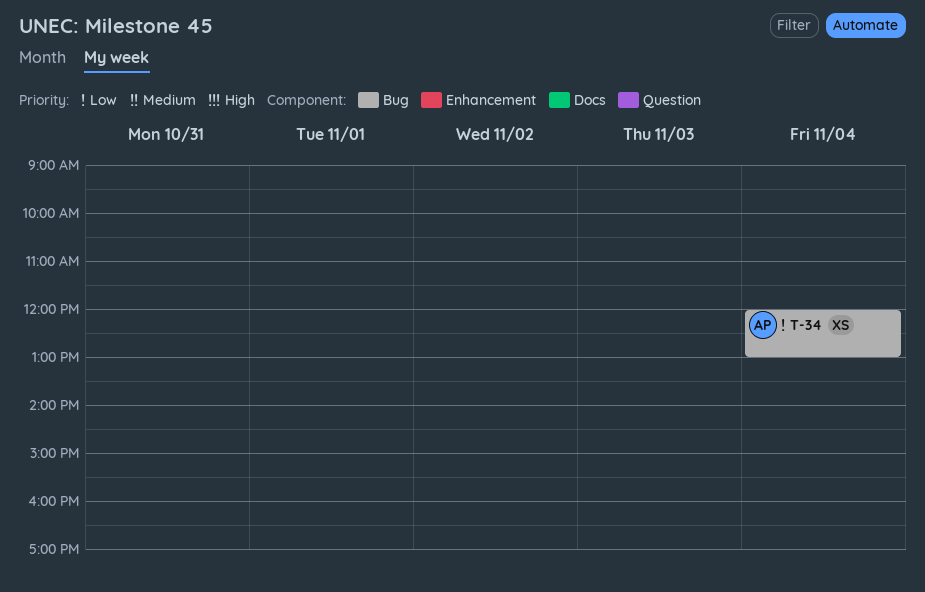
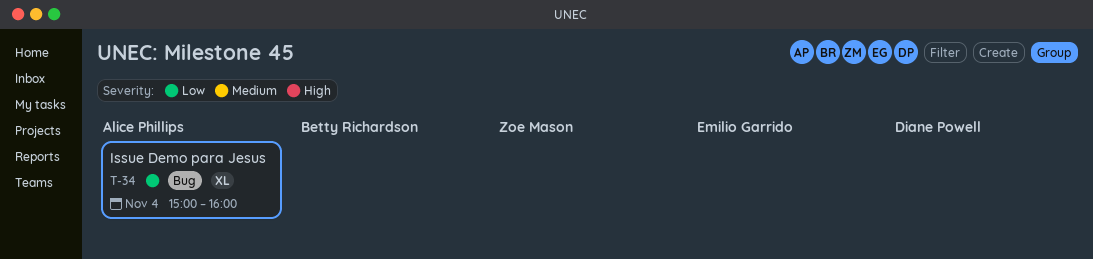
T-34, estimate: XS -> XL
T-34, begins: 12:00 -> 15:00
T-34, ends: 13:00 -> 16:00

